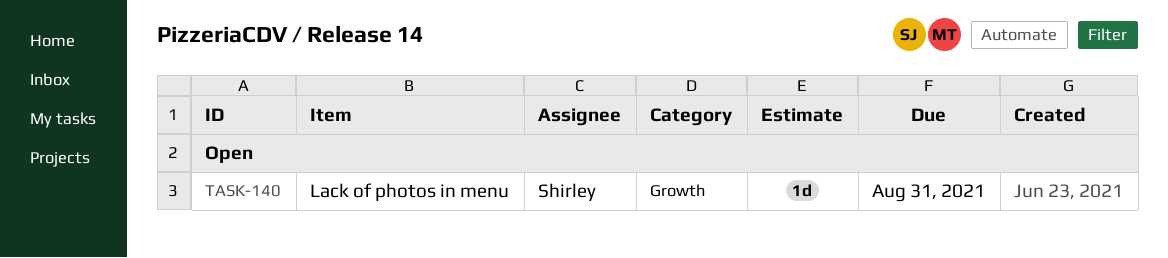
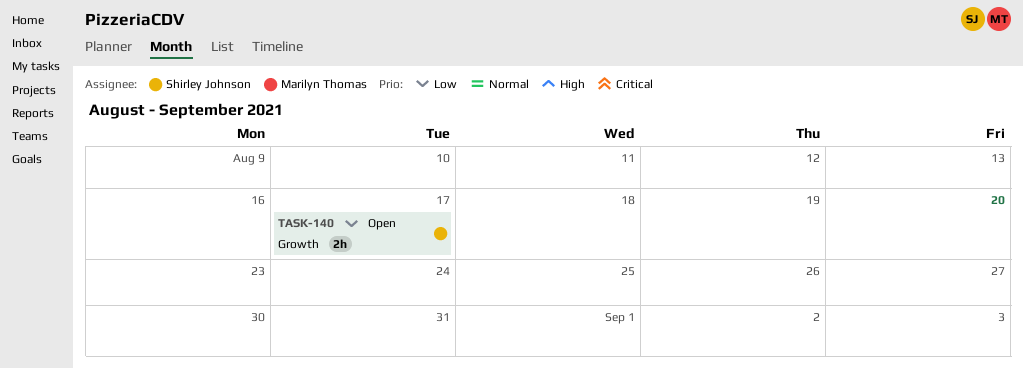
TASK-140, estimate: 1d -> 2h
TASK-140, due: Aug 31 -> Aug 17

